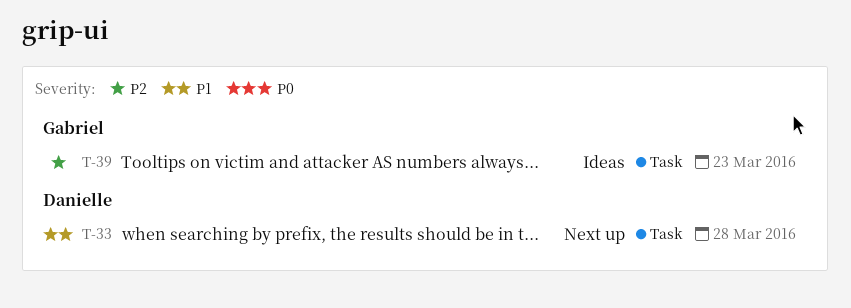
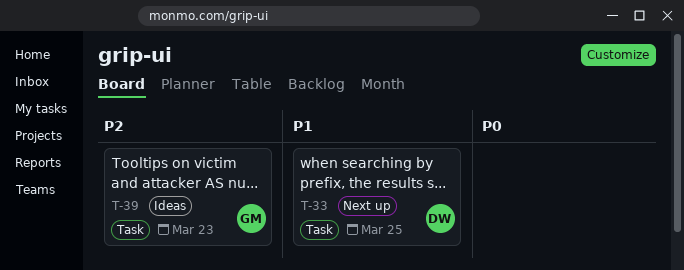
T-33, due: Mar 28 -> Mar 25

